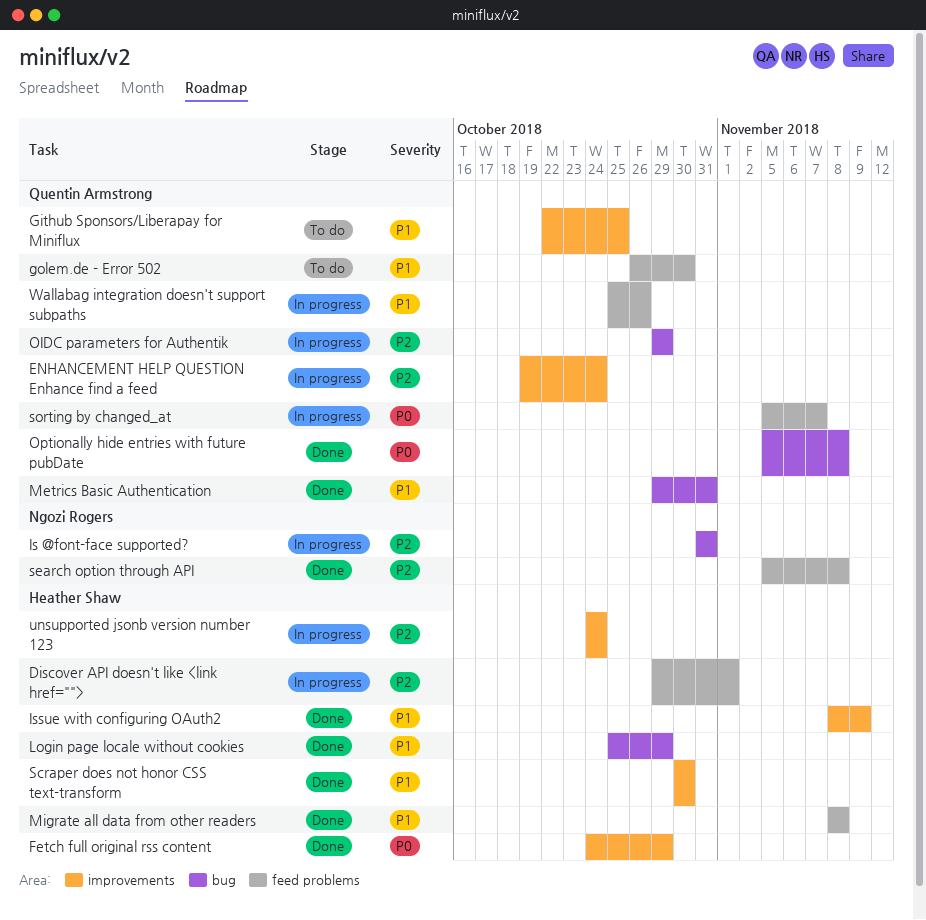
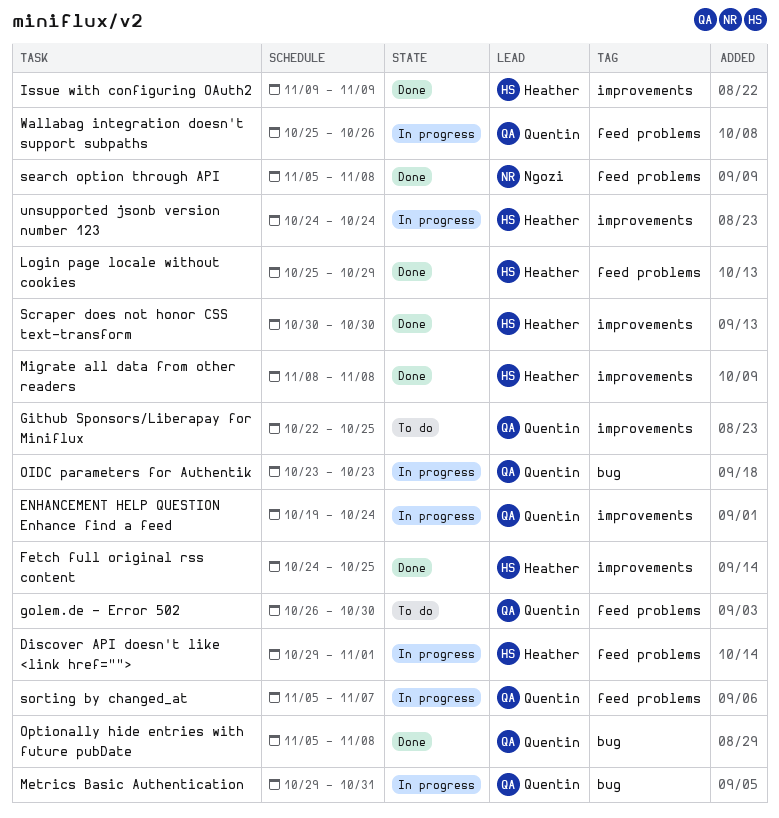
Fetch full original rss content, due: Oct 29 -> Oct 25
Is @font-face supported?: present -> none
Issue with configuring OAuth2, start: Nov 8 -> Nov 9
Login page locale without cookies, label: bug -> feed problems
Metrics Basic Authentication, status: Done -> In progress
Migrate all data from other readers, label: feed problems -> improvements
OIDC parameters for Authentik, start: Oct 29 -> Oct 23
OIDC parameters for Authentik, due: Oct 29 -> Oct 23

